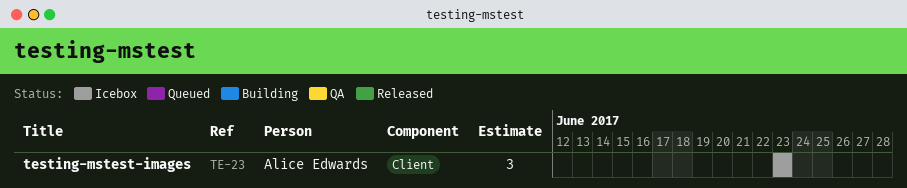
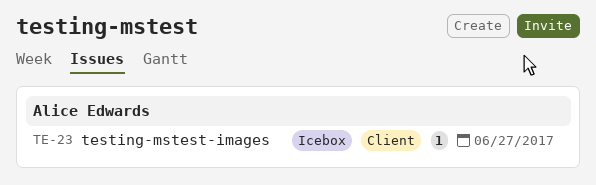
TE-23, estimate: 3 -> 1
TE-23, due: Jun 23 -> Jun 27

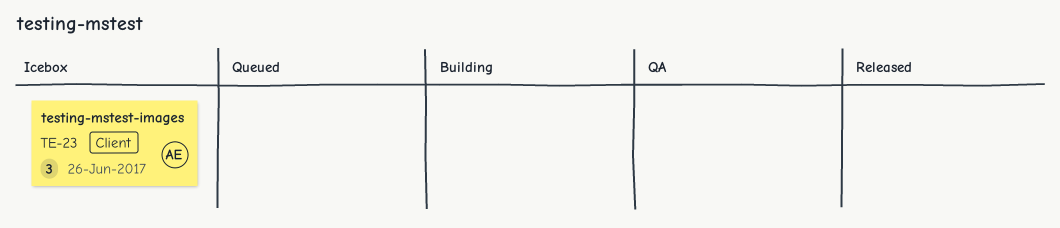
TE-23, estimate: 1 -> 3
TE-23, due: Jun 27 -> Jun 26

